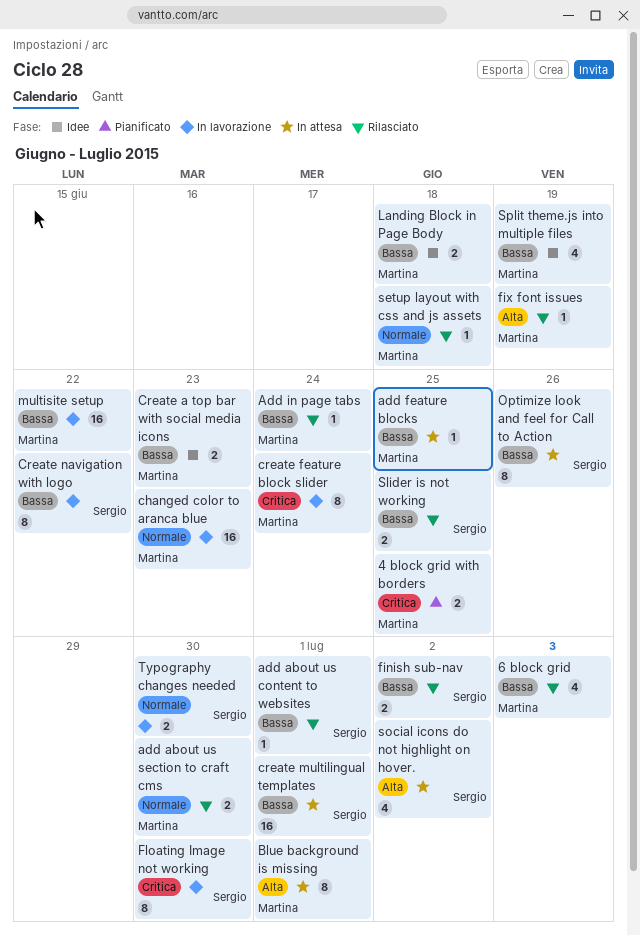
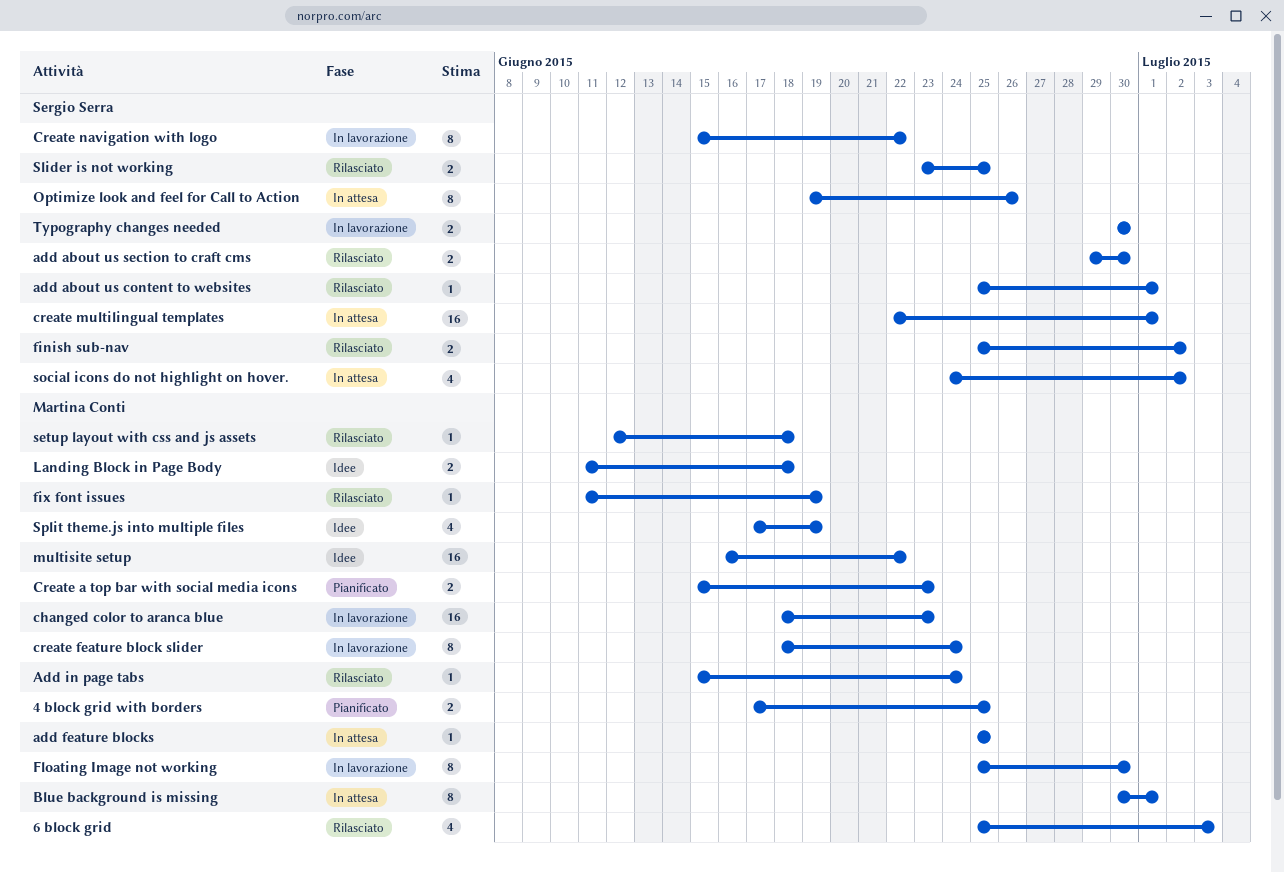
add about us section to craft cms, owner: Martina Conti -> Sergio Serra
Create a top bar with social media icons, status: Idee -> Pianificato
Floating Image not working, owner: Sergio Serra -> Martina Conti
multisite setup, status: In lavorazione -> Idee

